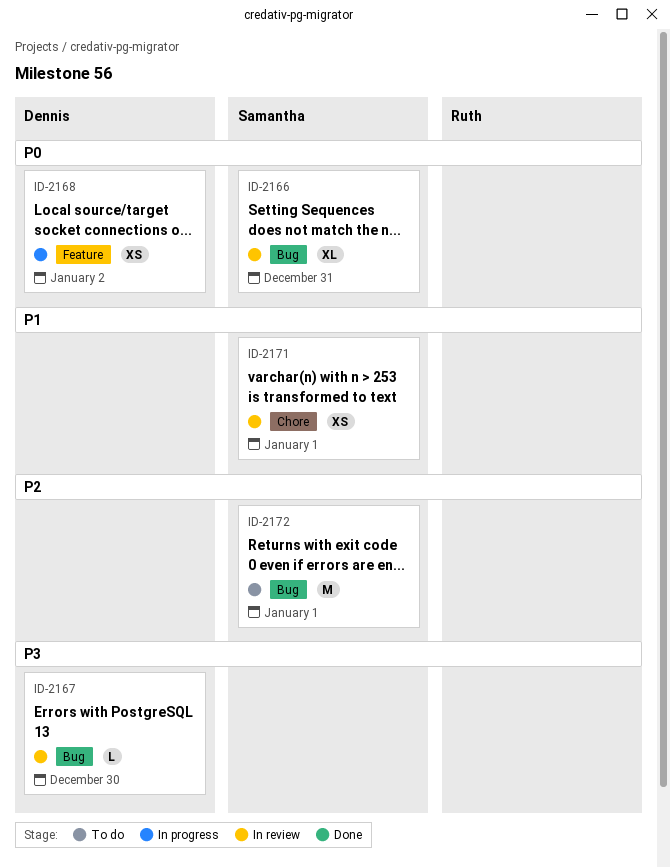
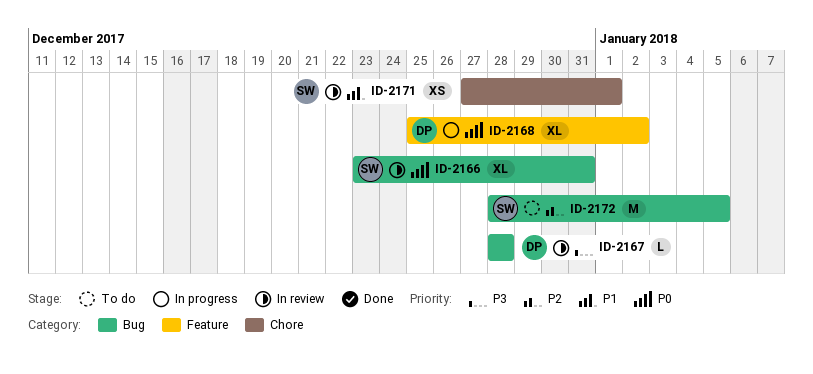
ID-2167, due: Dec 30 -> Dec 28
ID-2168, estimate: XS -> XL
ID-2172, due: Jan 1 -> Jan 5

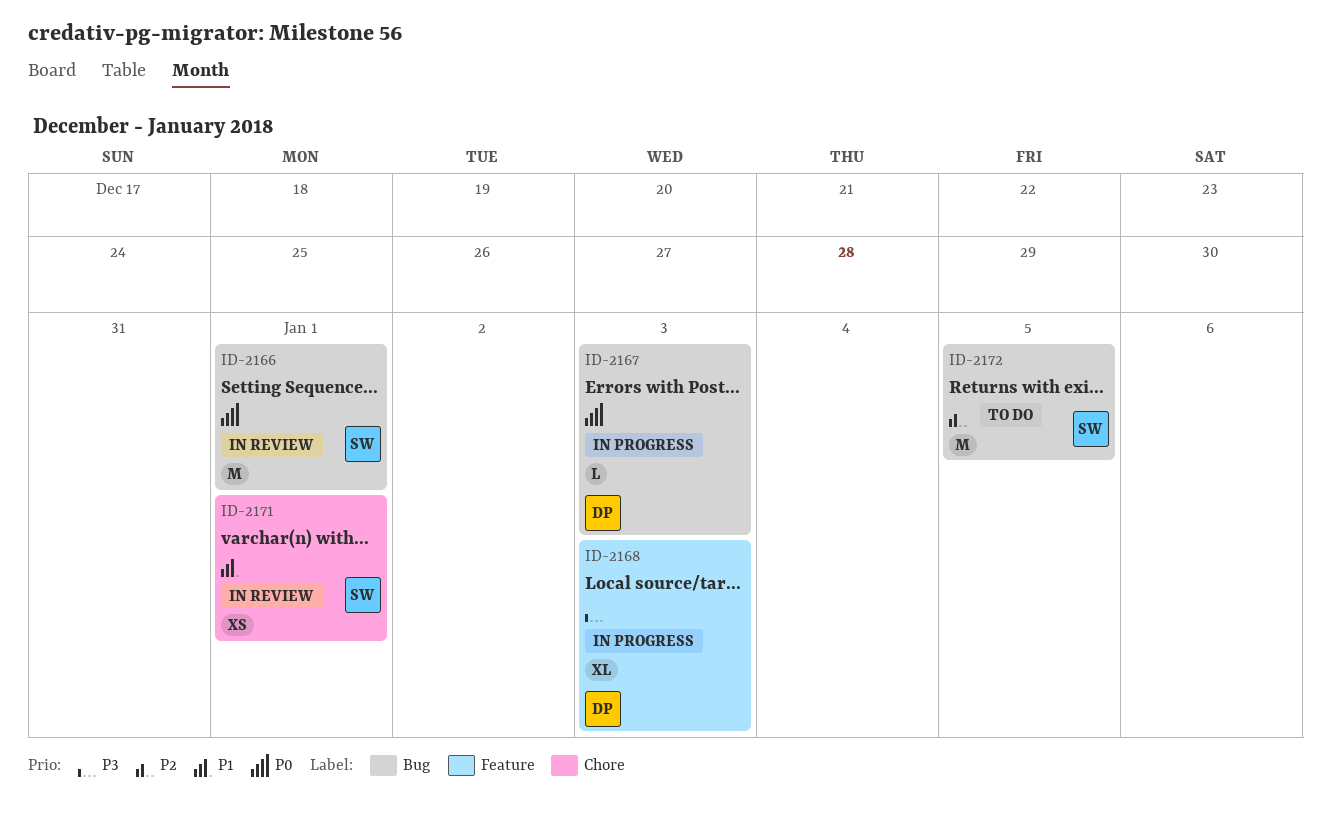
ID-2166, estimate: XL -> M
ID-2166, due: Dec 31 -> Jan 1
ID-2167, status: In review -> In progress
ID-2167, priority: P3 -> P0
ID-2167, due: Dec 28 -> Jan 3
ID-2168, priority: P0 -> P3
ID-2168, due: Jan 2 -> Jan 3

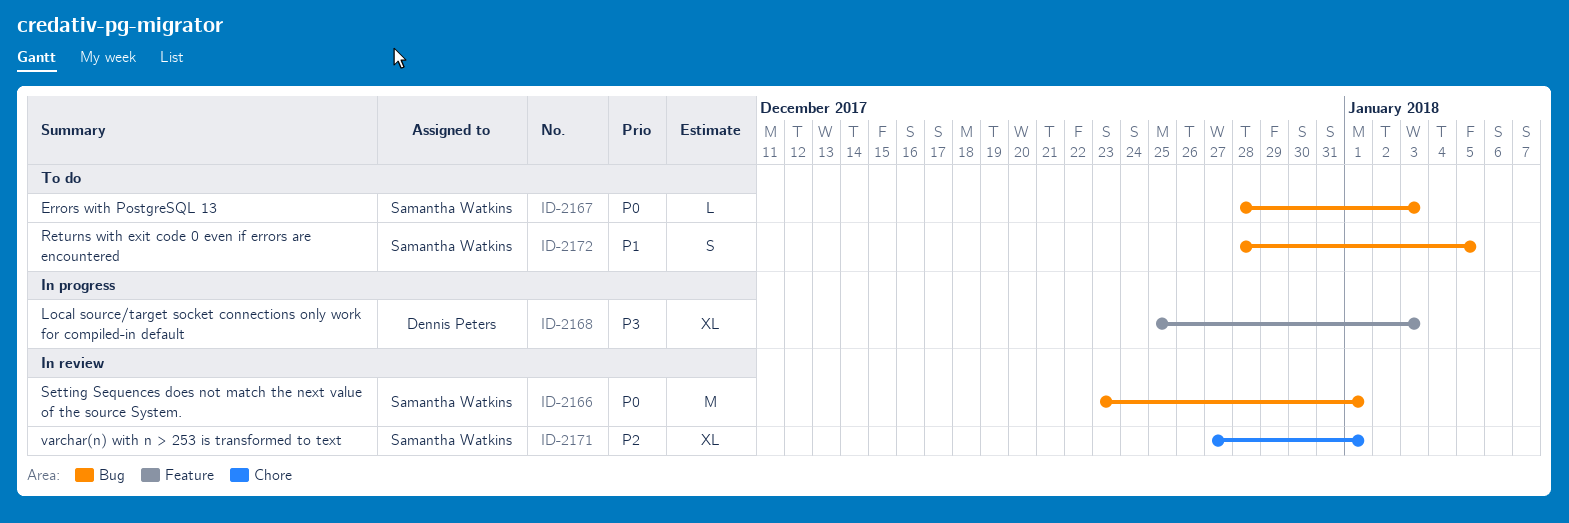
ID-2167, status: In progress -> To do
ID-2167, owner: Dennis Peters -> Samantha Watkins
ID-2171, priority: P1 -> P2
ID-2171, estimate: XS -> XL
ID-2172, priority: P2 -> P1
ID-2172, estimate: M -> S

